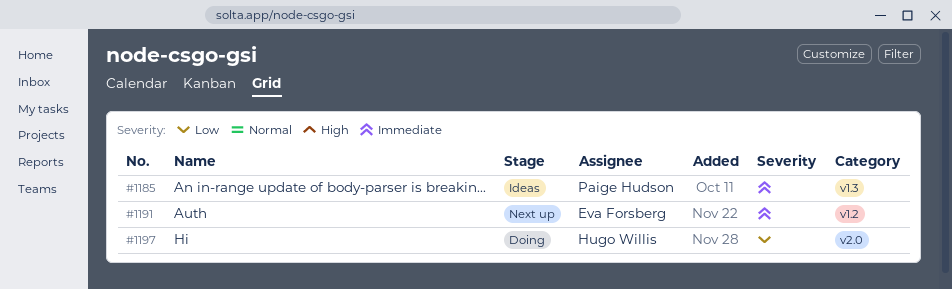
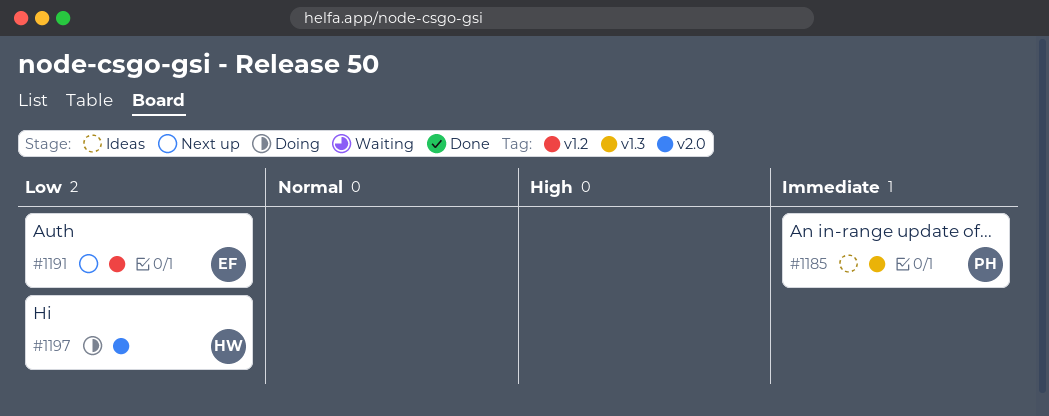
#1191, priority: Immediate -> Low

